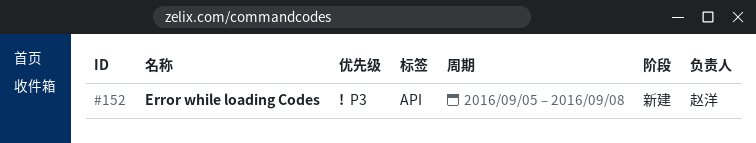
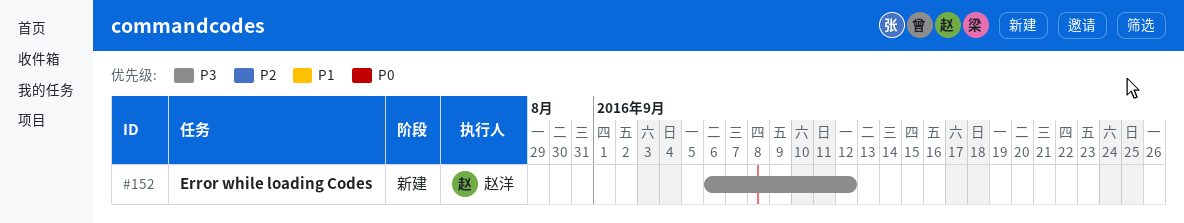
#152, start: Sep 5 -> Sep 6
#152, due: Sep 8 -> Sep 12

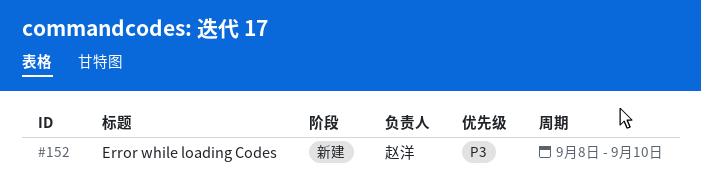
#152, start: Sep 6 -> Sep 8
#152, due: Sep 12 -> Sep 10

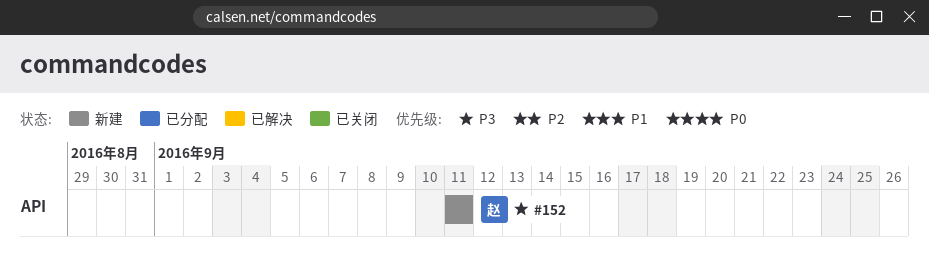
#152, start: Sep 8 -> Sep 11
#152, due: Sep 10 -> Sep 11

